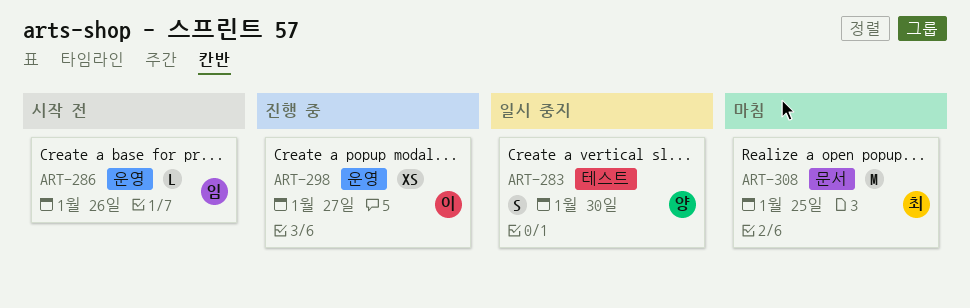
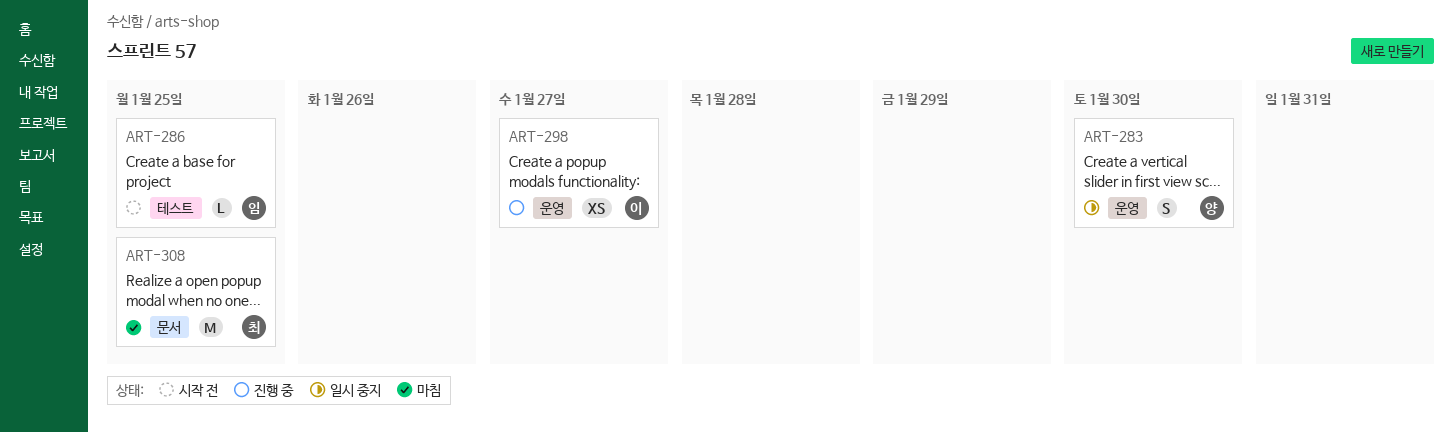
ART-283, label: 테스트 -> 운영
ART-286, label: 운영 -> 테스트
ART-286, due: Jan 26 -> Jan 25

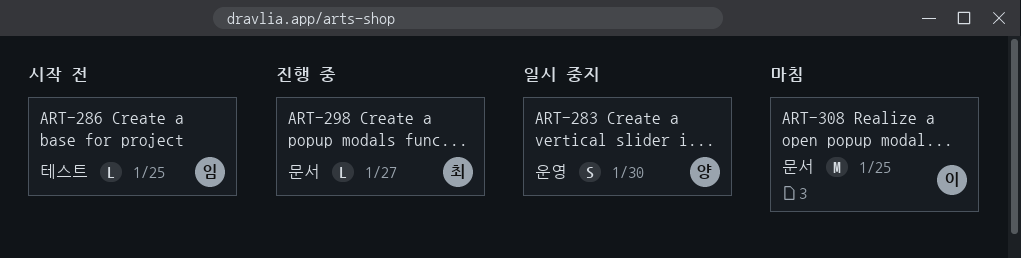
ART-298, owner: 이 -> 최
ART-298, label: 운영 -> 문서
ART-298, estimate: XS -> L
ART-308, owner: 최 -> 이

